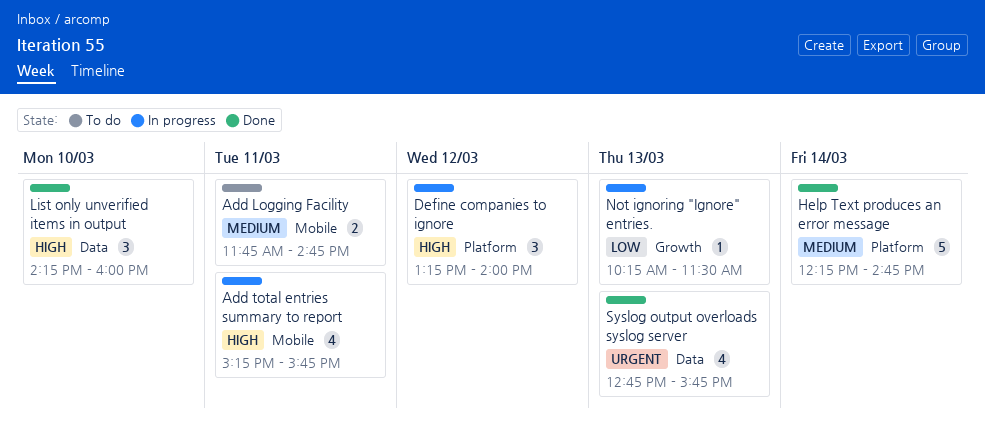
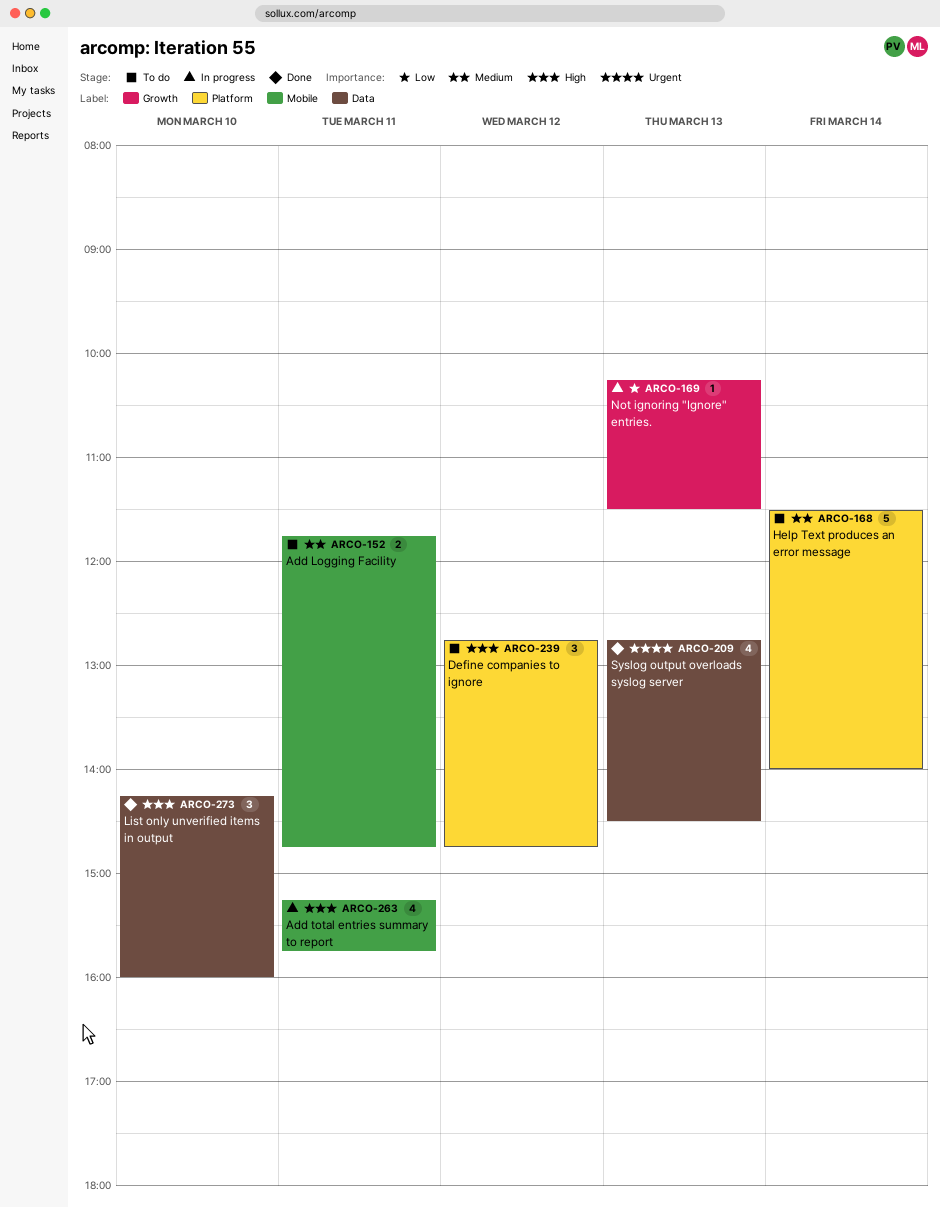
Define companies to ignore, status: In progress -> To do
Define companies to ignore, begins: 13:15 -> 12:45
Define companies to ignore, ends: 14:00 -> 14:45
Help Text produces an error message, status: Done -> To do
Help Text produces an error message, begins: 12:15 -> 11:30
Help Text produces an error message, ends: 14:45 -> 14:00
Syslog output overloads syslog server, ends: 15:45 -> 14:30

